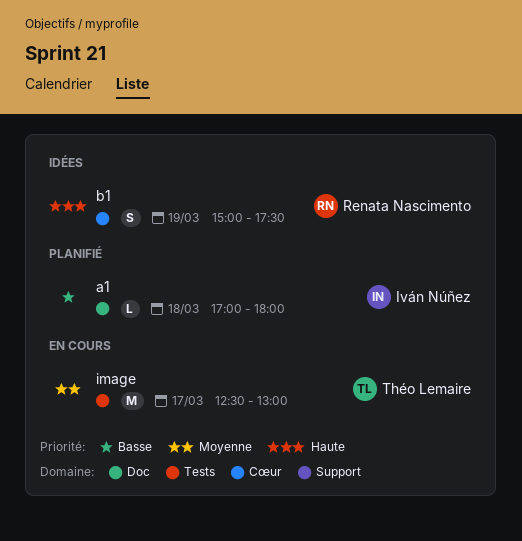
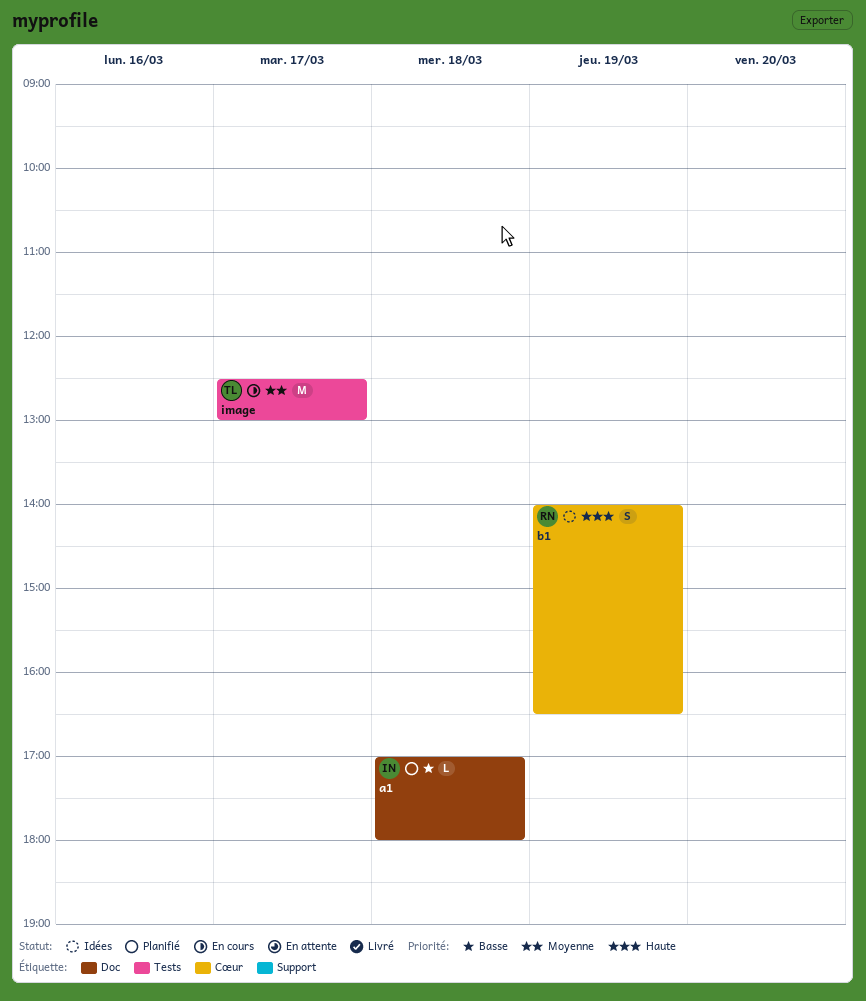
b1, begins: 15:00 -> 14:00
b1, ends: 17:30 -> 16:30

